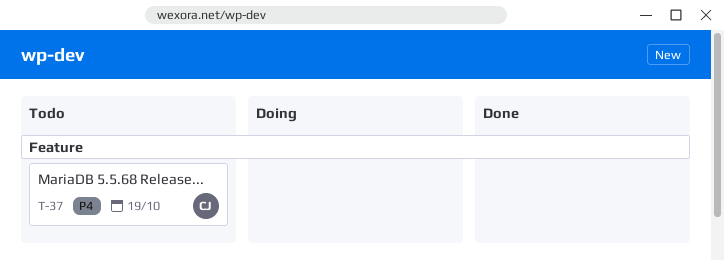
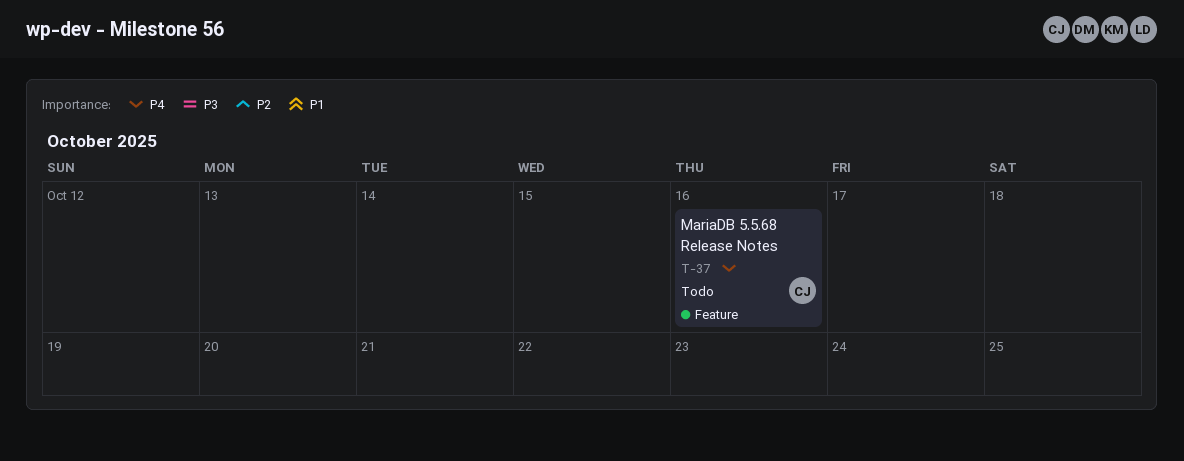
T-37, due: Oct 19 -> Oct 16

